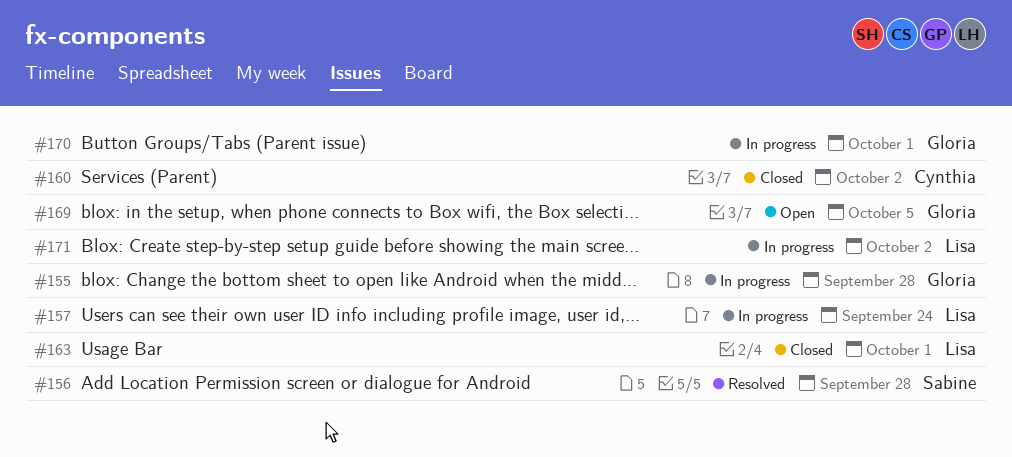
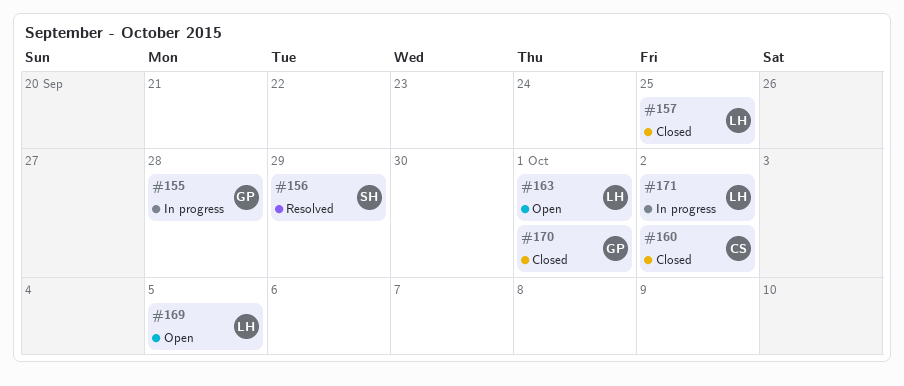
#156, due: Sep 28 -> Sep 29
#157, status: In progress -> Closed
#157, due: Sep 24 -> Sep 25
#163, status: Closed -> Open
#169, owner: Gloria -> Lisa
#170, status: In progress -> Closed

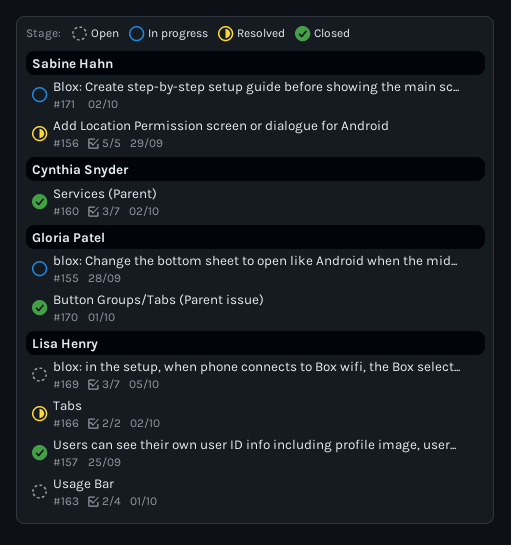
#166: none -> present
#171, owner: Lisa Henry -> Sabine Hahn

